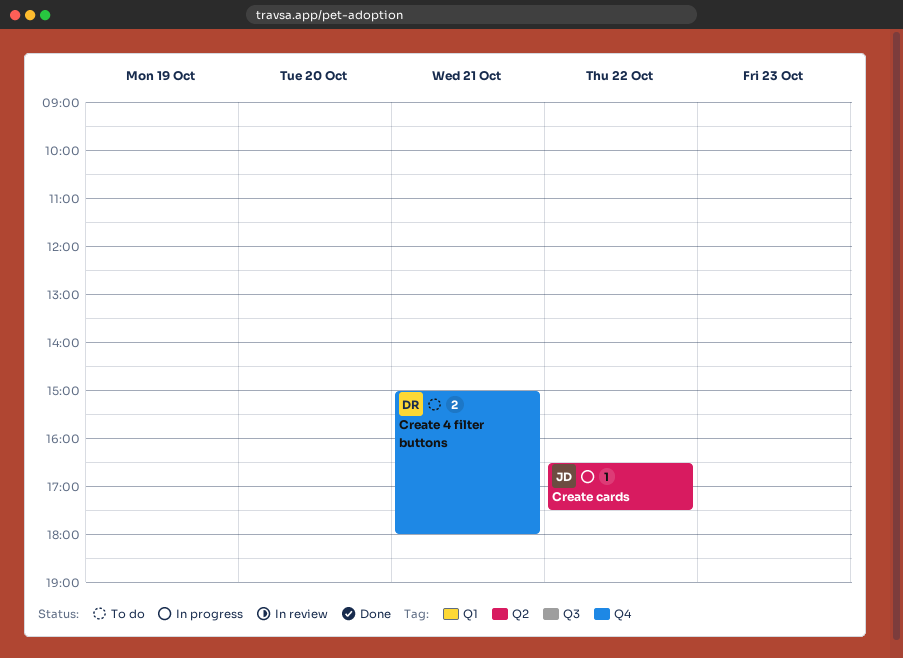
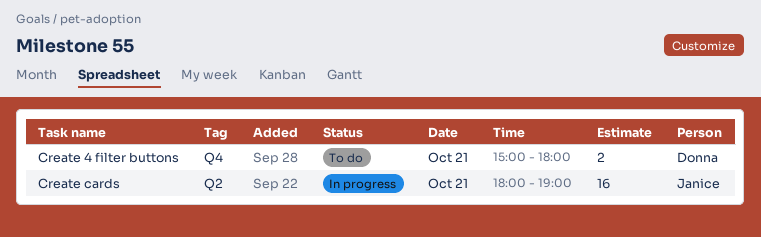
Create cards, estimate: 1 -> 16
Create cards, day: Oct 22 -> Oct 21
Create cards, begins: 16:30 -> 18:00
Create cards, ends: 17:30 -> 19:00

